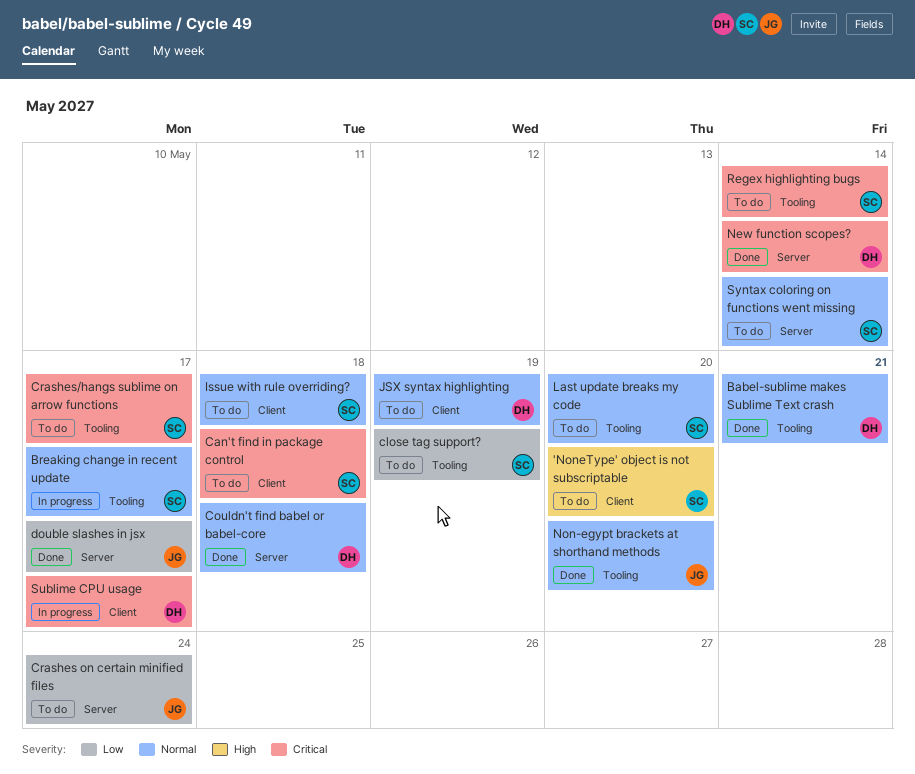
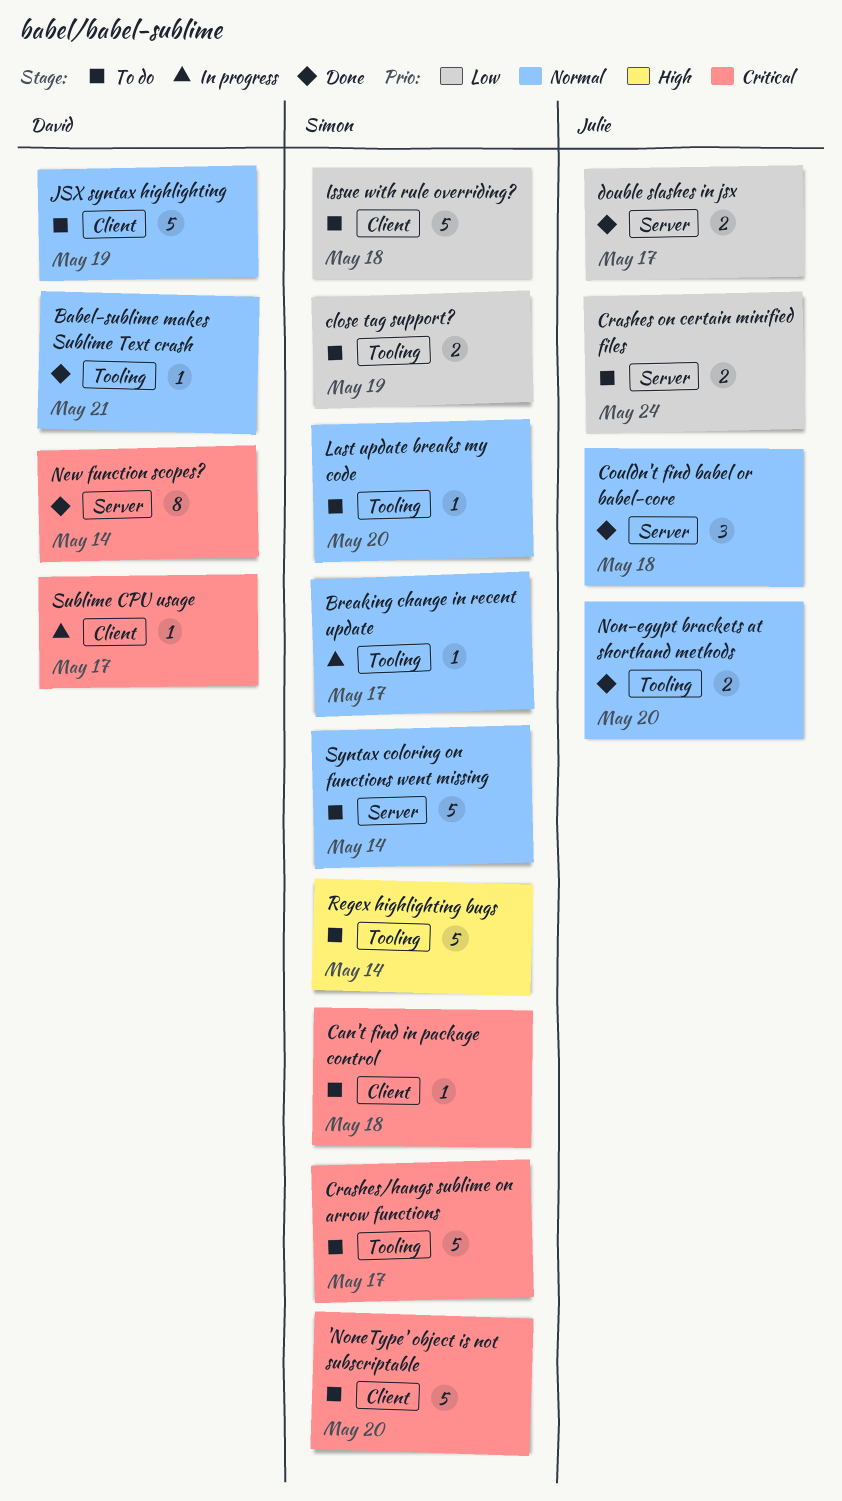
'NoneType' object is not subscriptable, priority: High -> Critical
Couldn't find babel or babel-core, owner: David -> Julie
Issue with rule overriding?, priority: Normal -> Low
Regex highlighting bugs, priority: Critical -> High

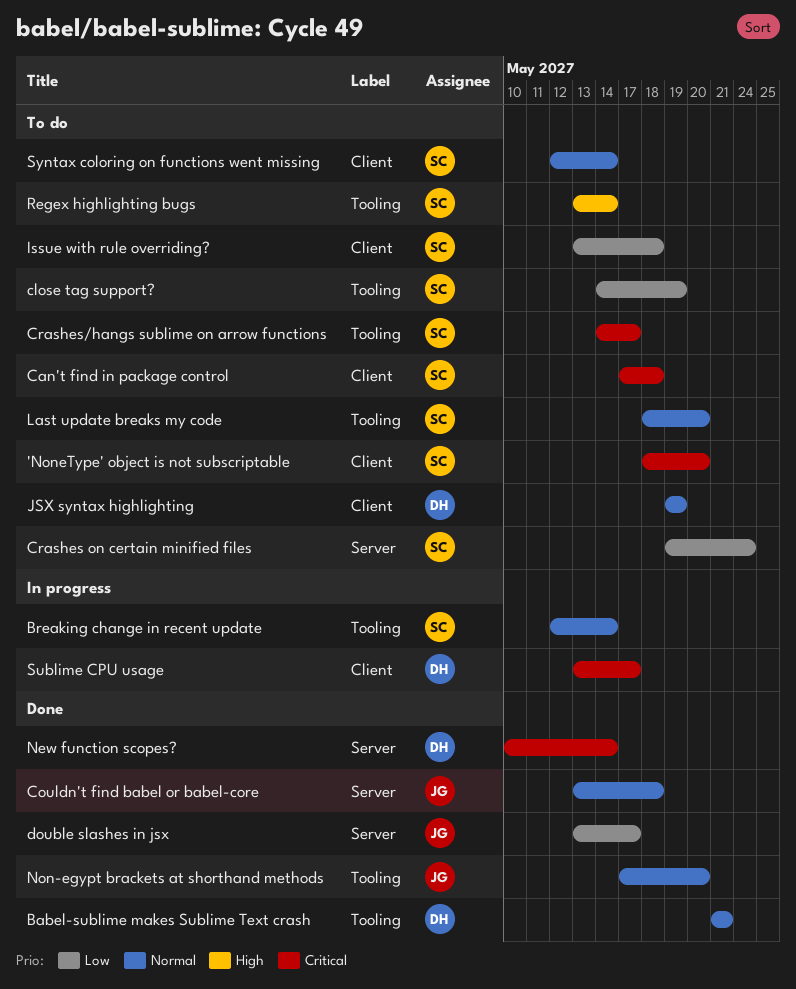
Breaking change in recent update, due: May 17 -> May 14
Crashes on certain minified files, owner: Julie -> Simon
Syntax coloring on functions went missing, label: Server -> Client

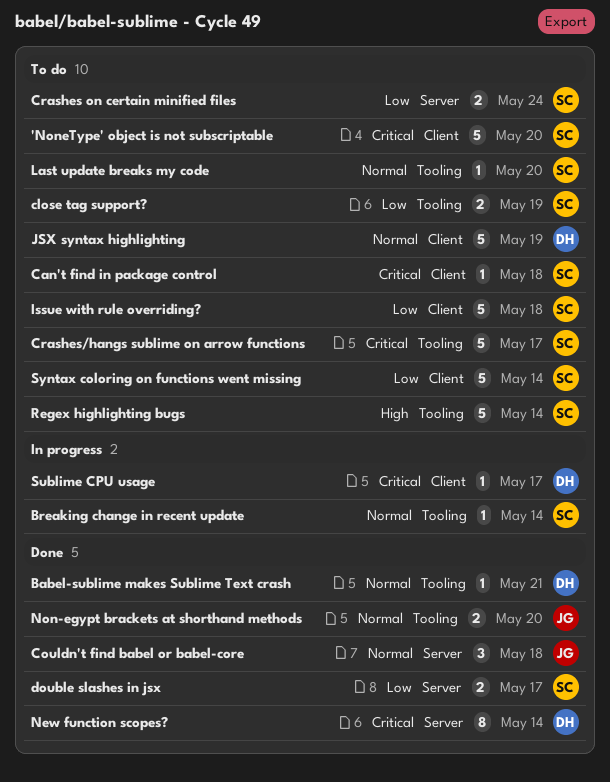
double slashes in jsx, owner: JG -> SC
Syntax coloring on functions went missing, priority: Normal -> Low

